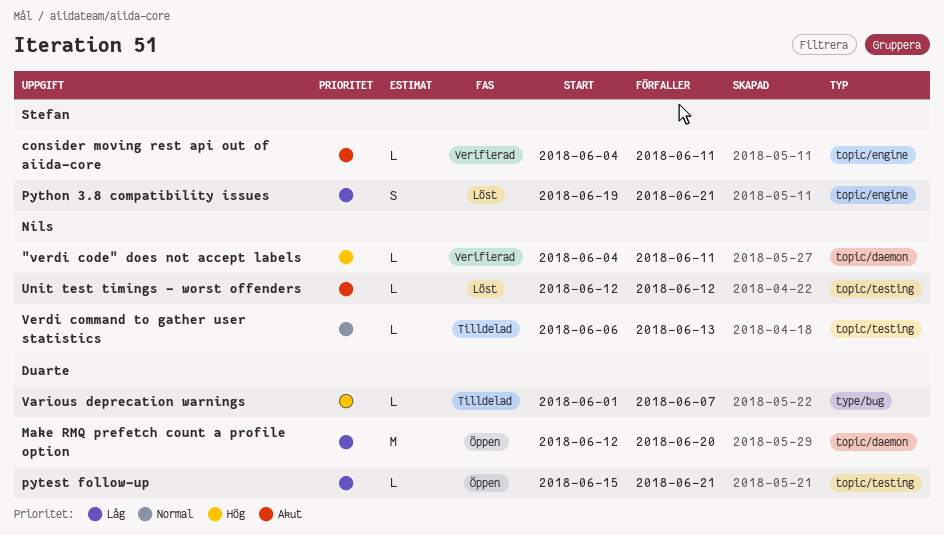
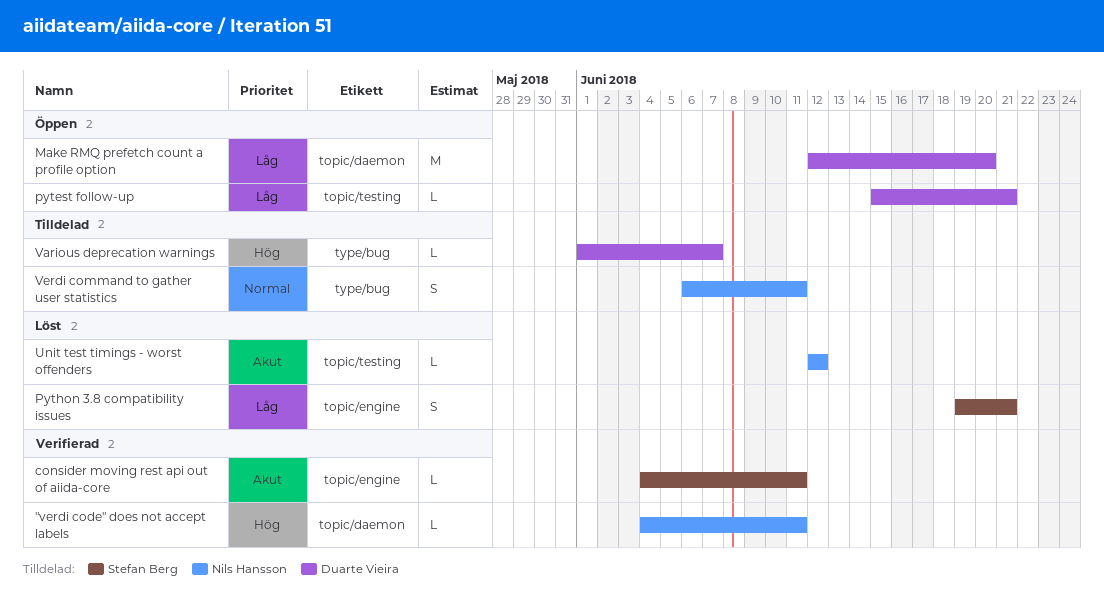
Verdi command to gather user statistics, label: topic/testing -> type/bug
Verdi command to gather user statistics, estimate: L -> S
Verdi command to gather user statistics, due: Jun 13 -> Jun 11

